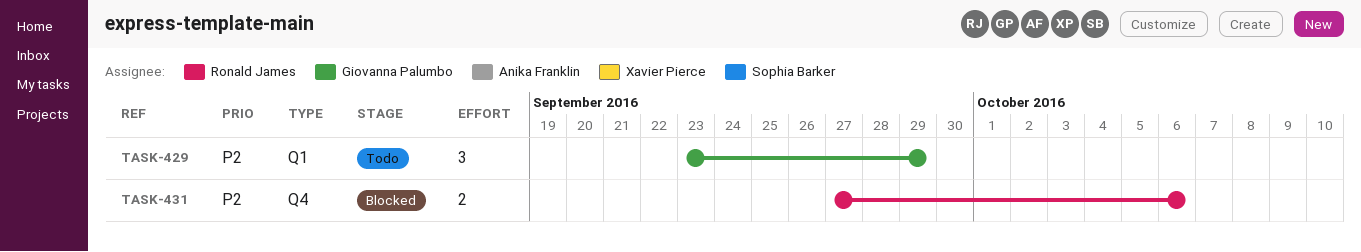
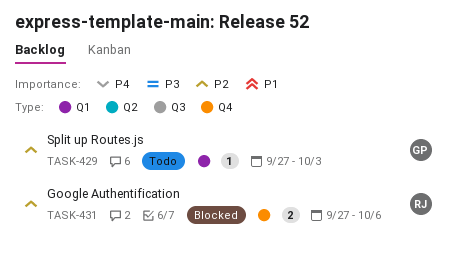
TASK-429, estimate: 3 -> 1
TASK-429, start: Sep 23 -> Sep 27
TASK-429, due: Sep 29 -> Oct 3

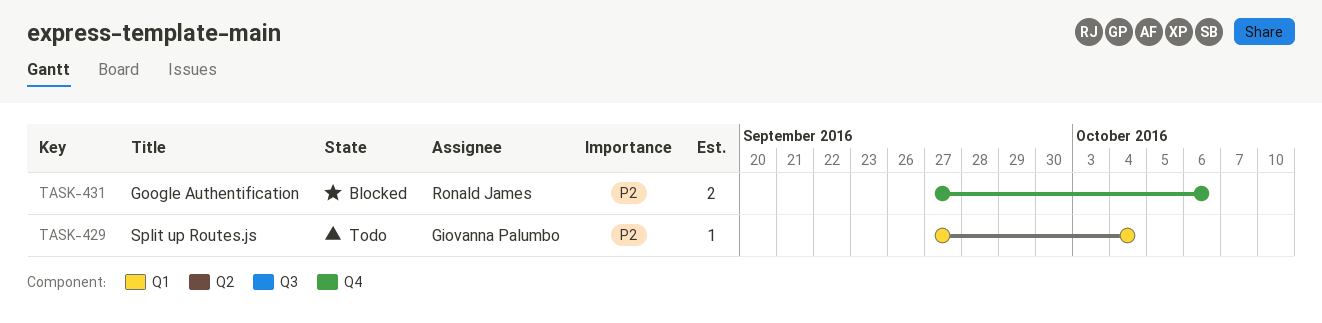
TASK-429, due: Oct 3 -> Oct 4

